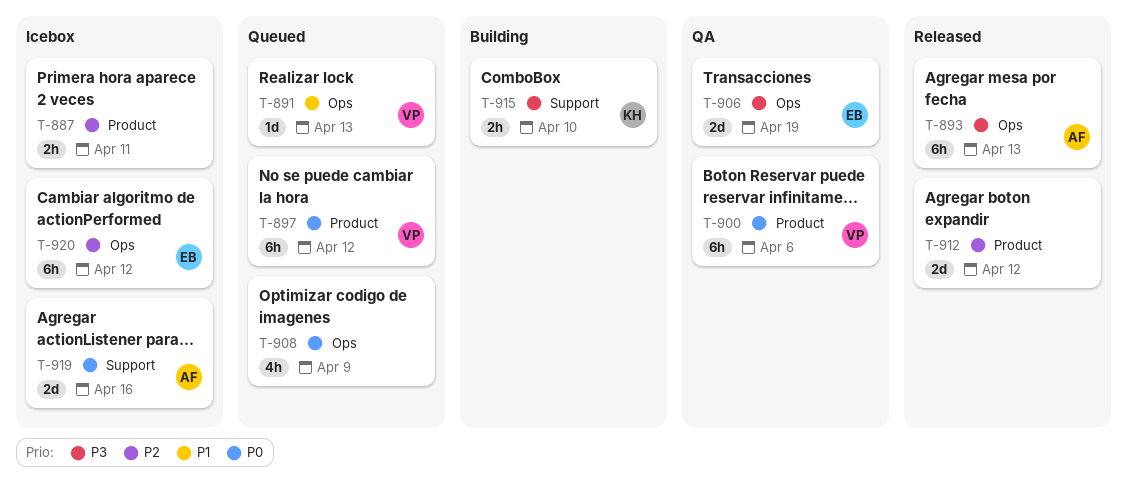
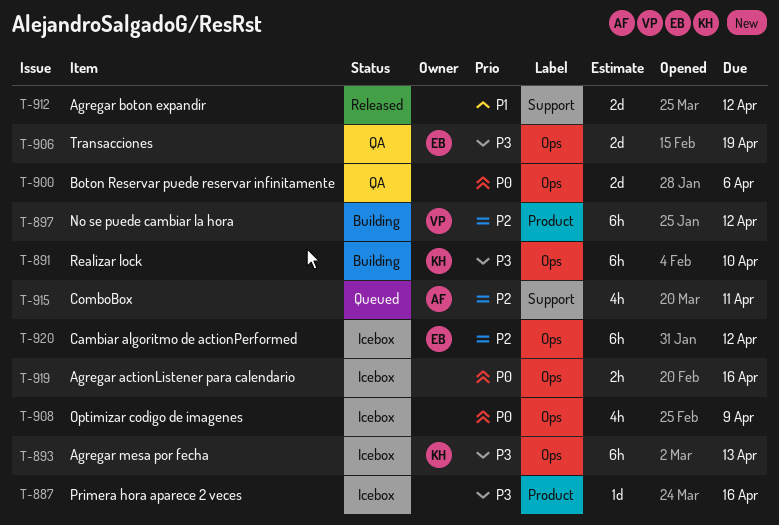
T-887, priority: P2 -> P3
T-887, estimate: 2h -> 1d
T-887, due: Apr 11 -> Apr 16
T-891, status: Queued -> Building
T-891, owner: VP -> KH
T-891, priority: P1 -> P3
T-891, estimate: 1d -> 6h
T-891, due: Apr 13 -> Apr 10
T-893, status: Released -> Icebox
T-893, owner: AF -> KH
T-897, status: Queued -> Building
T-897, priority: P0 -> P2
T-900, owner: VP -> none
T-900, label: Product -> Ops
T-900, estimate: 6h -> 2d
T-908, status: Queued -> Icebox
T-912, priority: P2 -> P1
T-912, label: Product -> Support
T-915, status: Building -> Queued
T-915, owner: KH -> AF
T-915, priority: P3 -> P2
T-915, estimate: 2h -> 4h
T-915, due: Apr 10 -> Apr 11
T-919, owner: AF -> none
T-919, label: Support -> Ops
T-919, estimate: 2d -> 2h

